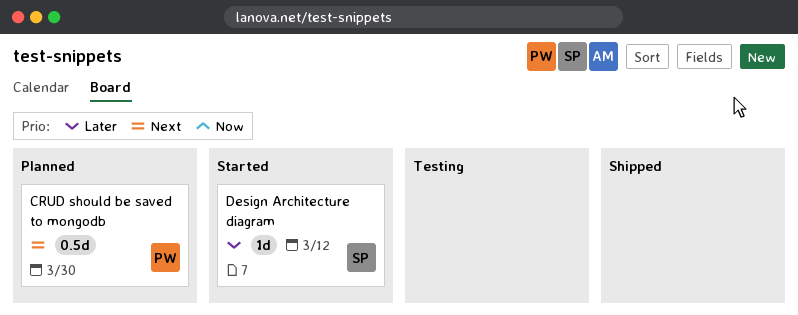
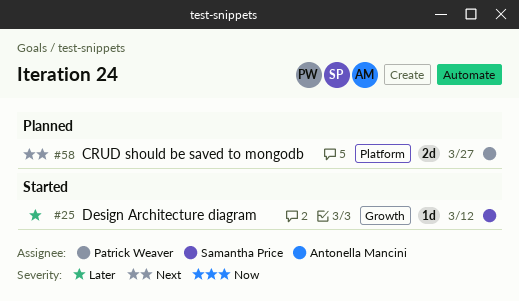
CRUD should be saved to mongodb, estimate: 0.5d -> 2d
CRUD should be saved to mongodb, due: Mar 30 -> Mar 27

